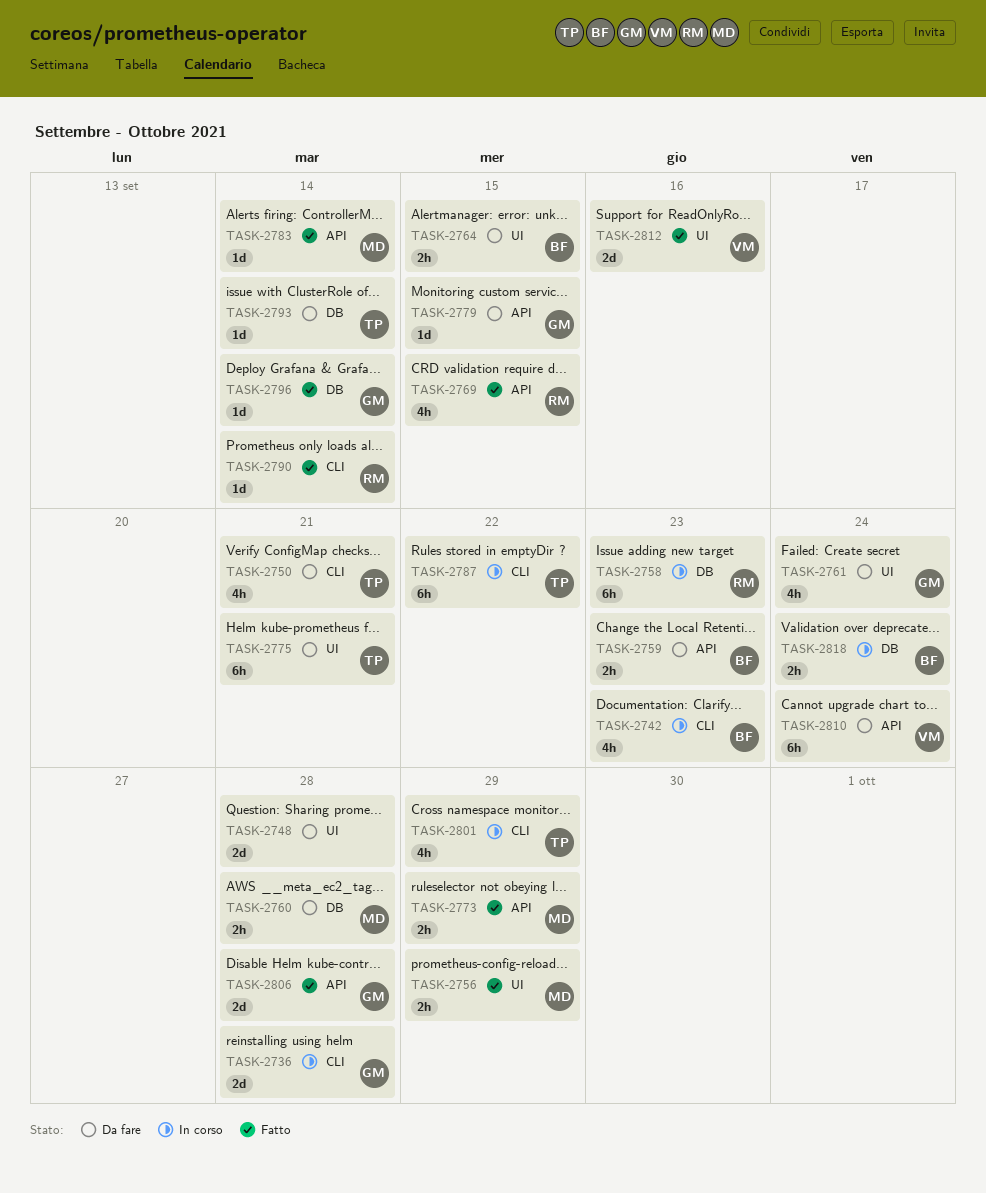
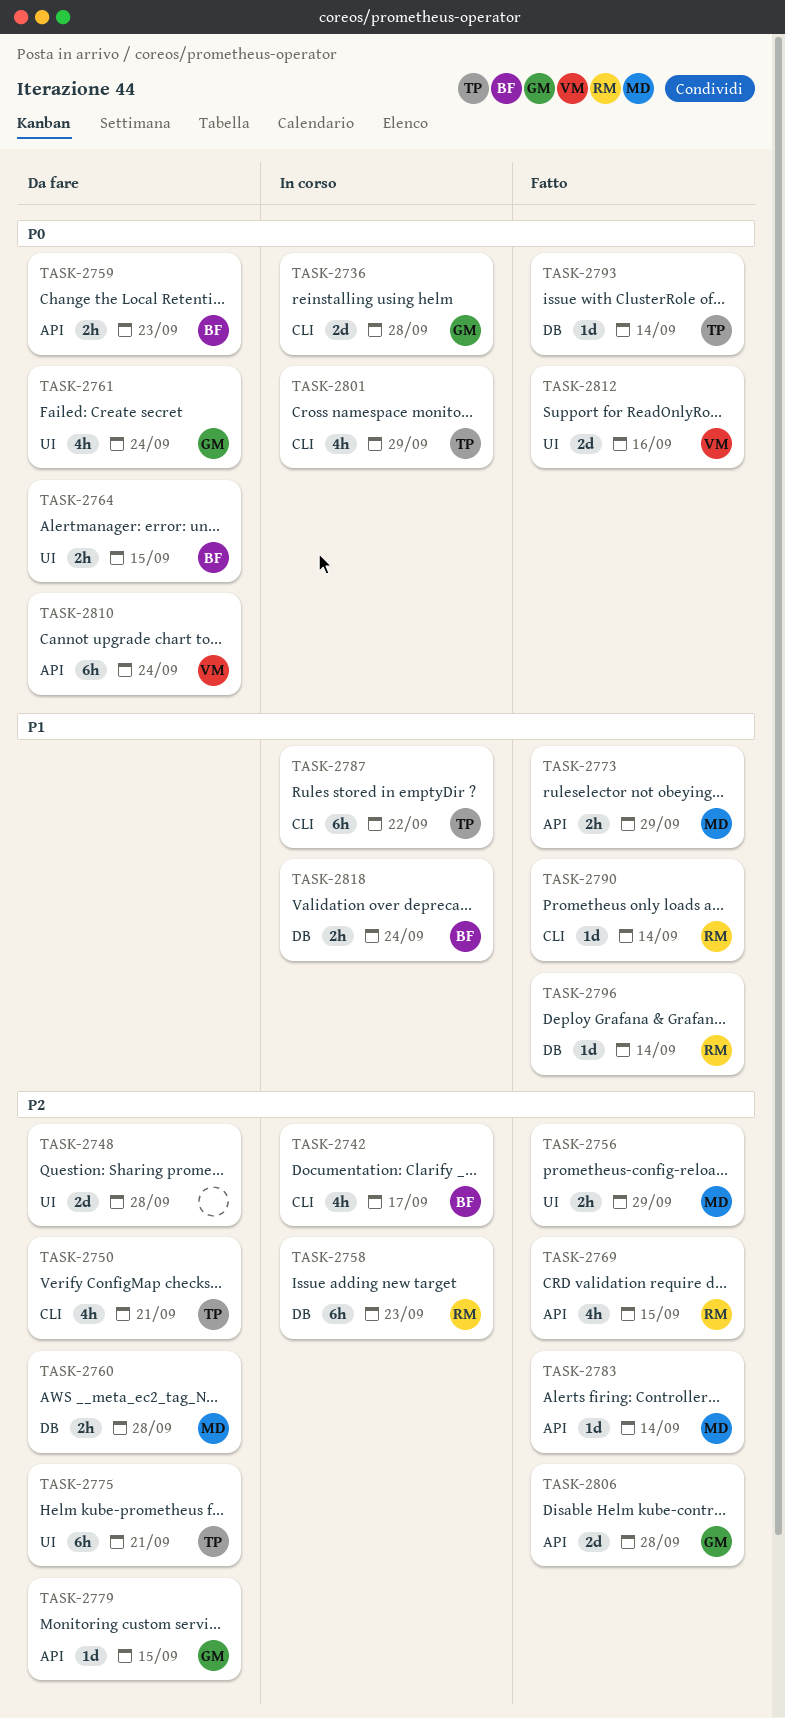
TASK-2742, due: Sep 23 -> Sep 17
TASK-2793, status: Da fare -> Fatto
TASK-2796, owner: GM -> RM

